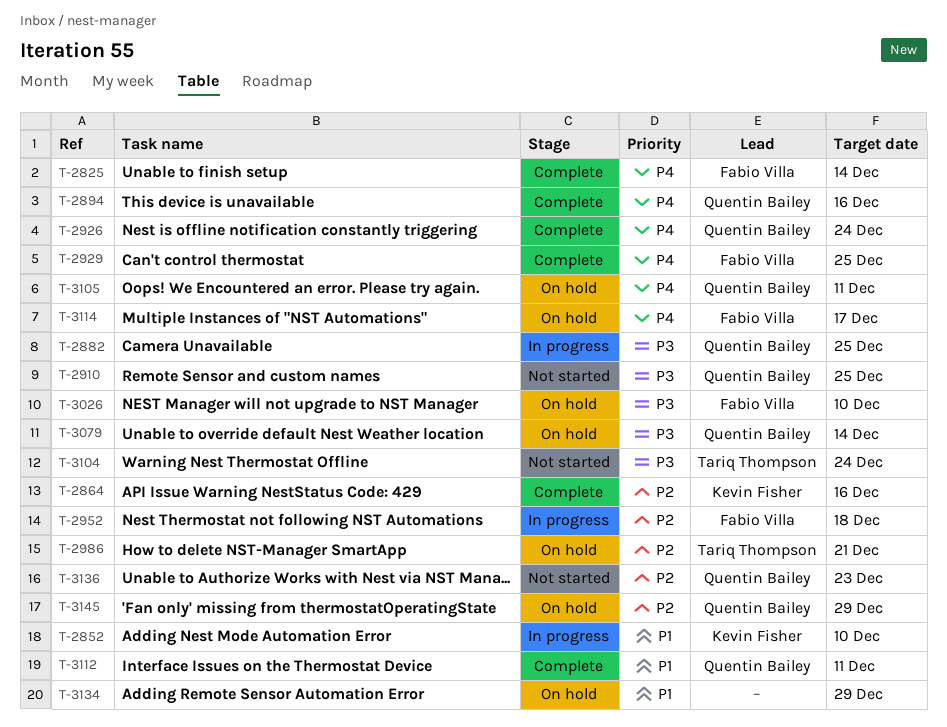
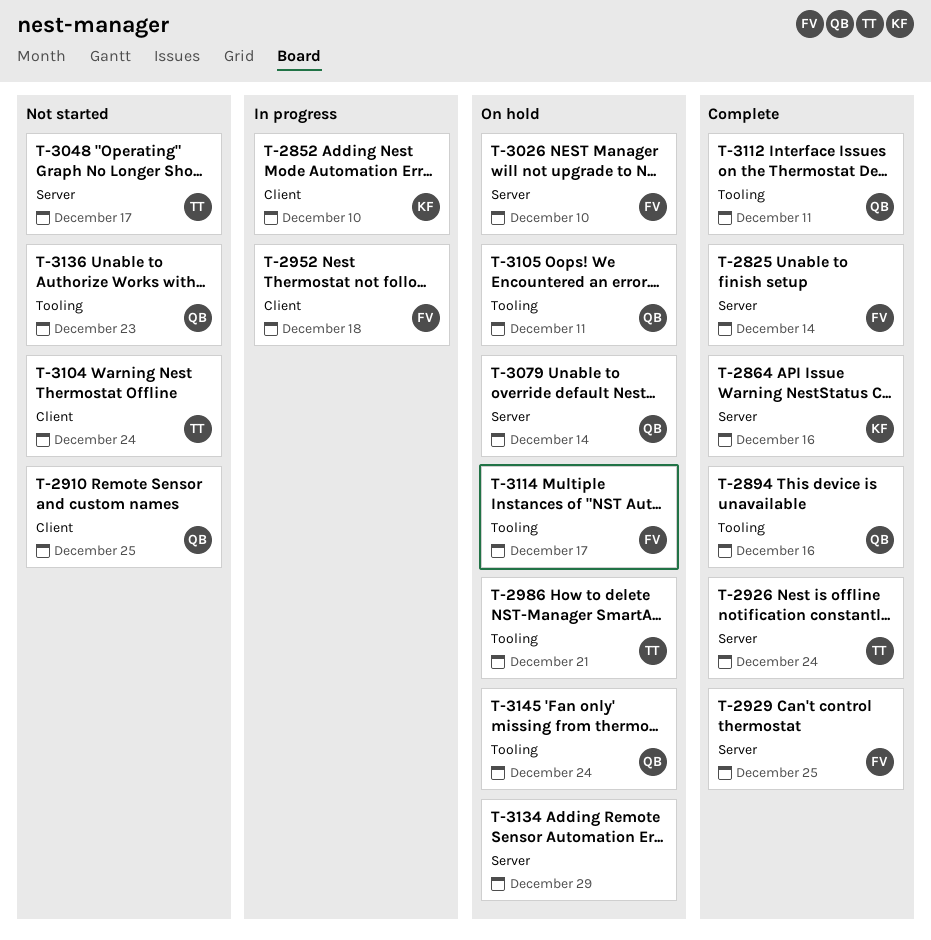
T-2882: present -> none
T-2926, owner: Quentin Bailey -> Tariq Thompson
T-3048: none -> present
T-3145, due: Dec 29 -> Dec 24

